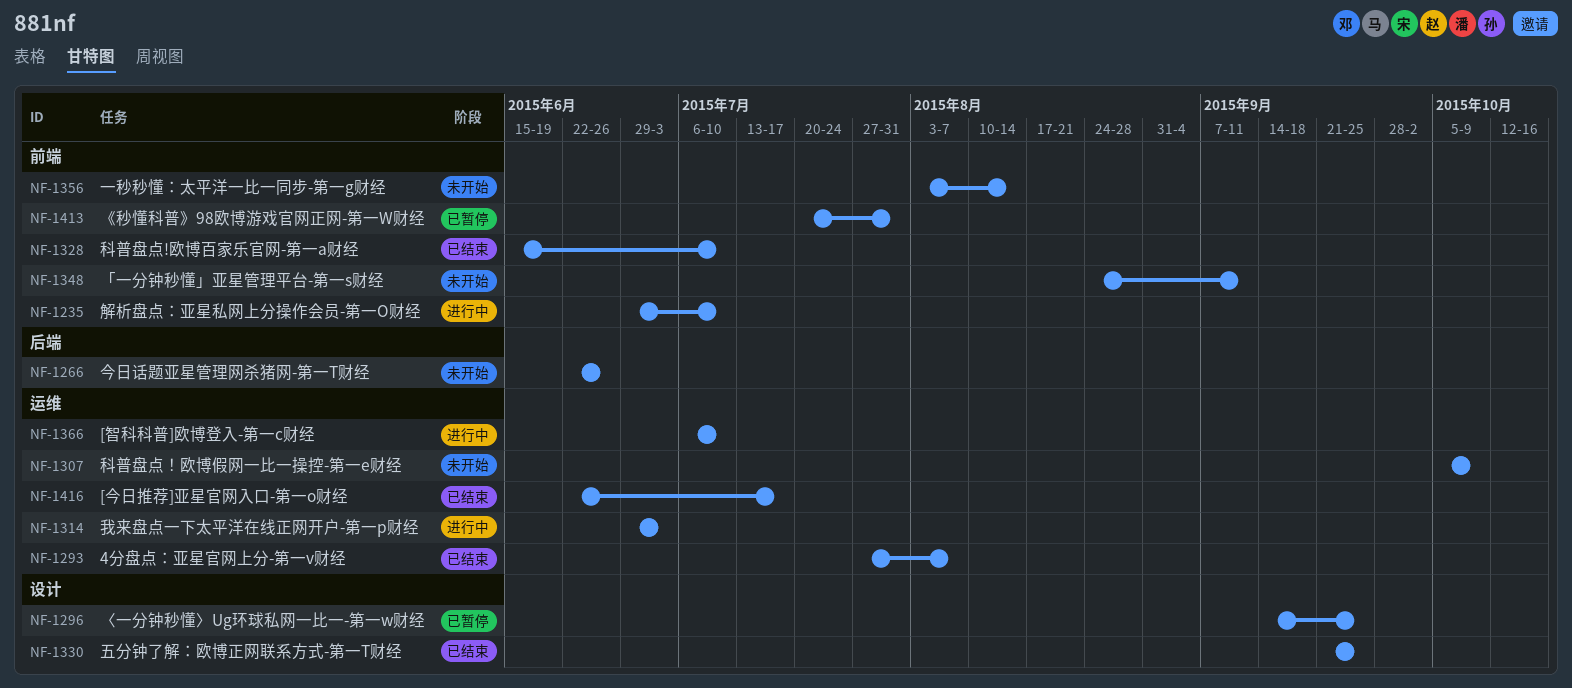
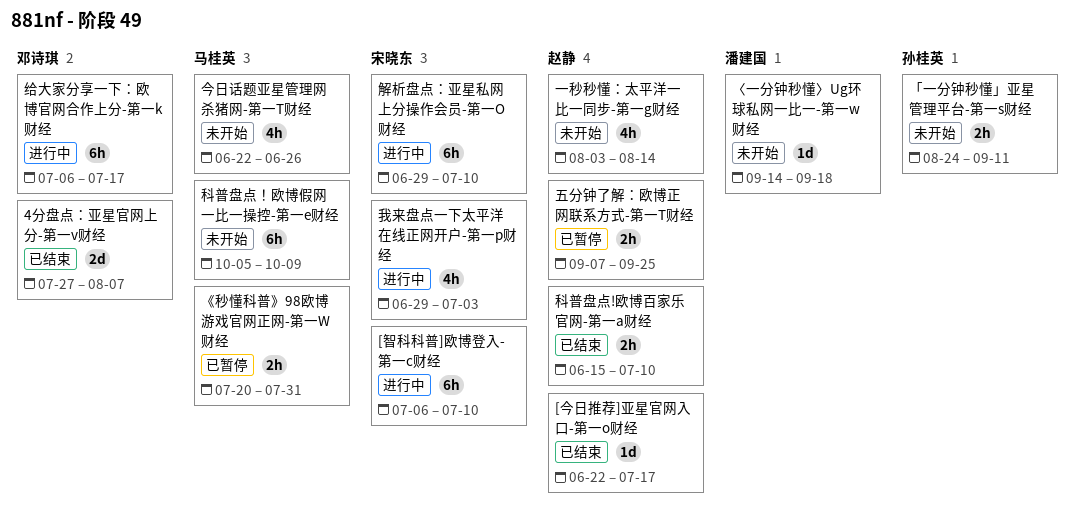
〈一分钟秒懂〉Ug环球私网一比一-第一w财经, status: 已暂停 -> 未开始
〈一分钟秒懂〉Ug环球私网一比一-第一w财经, due: Sep 25 -> Sep 18
五分钟了解：欧博正网联系方式-第一T财经, status: 已结束 -> 已暂停
五分钟了解：欧博正网联系方式-第一T财经, start: Sep 21 -> Sep 7
给大家分享一下：欧博官网合作上分-第一k财经: none -> present

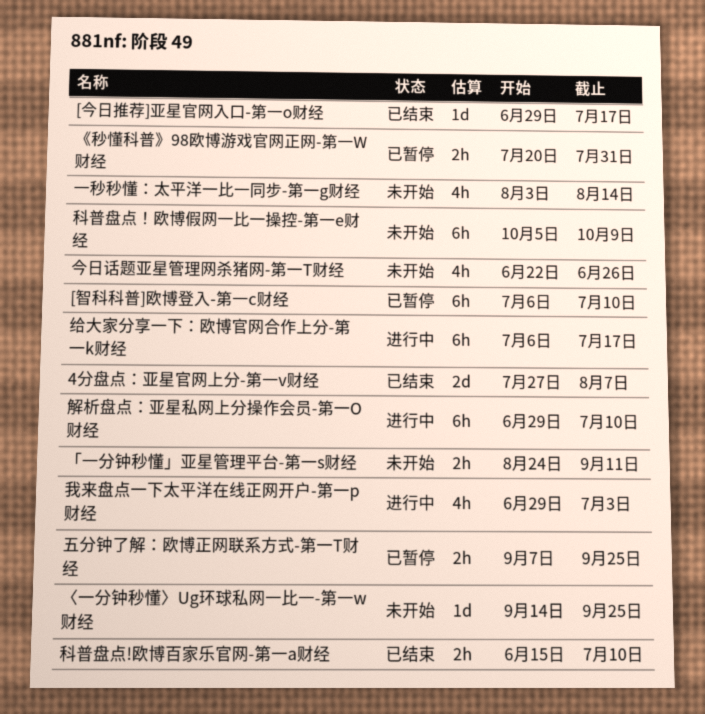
[今日推荐]亚星官网入口-第一o财经, start: Jun 22 -> Jun 29
[智科科普]欧博登入-第一c财经, status: 进行中 -> 已暂停
〈一分钟秒懂〉Ug环球私网一比一-第一w财经, due: Sep 18 -> Sep 25

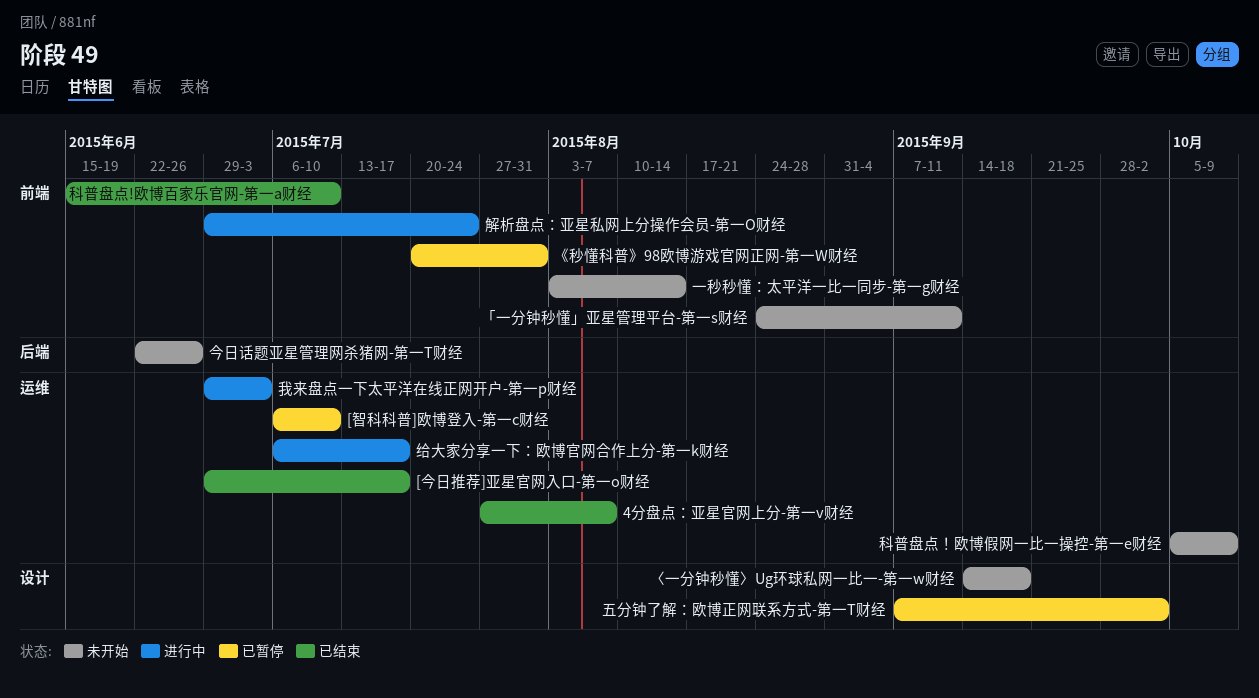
〈一分钟秒懂〉Ug环球私网一比一-第一w财经, due: Sep 25 -> Sep 18
五分钟了解：欧博正网联系方式-第一T财经, due: Sep 25 -> Oct 2
解析盘点：亚星私网上分操作会员-第一O财经, due: Jul 10 -> Jul 24

